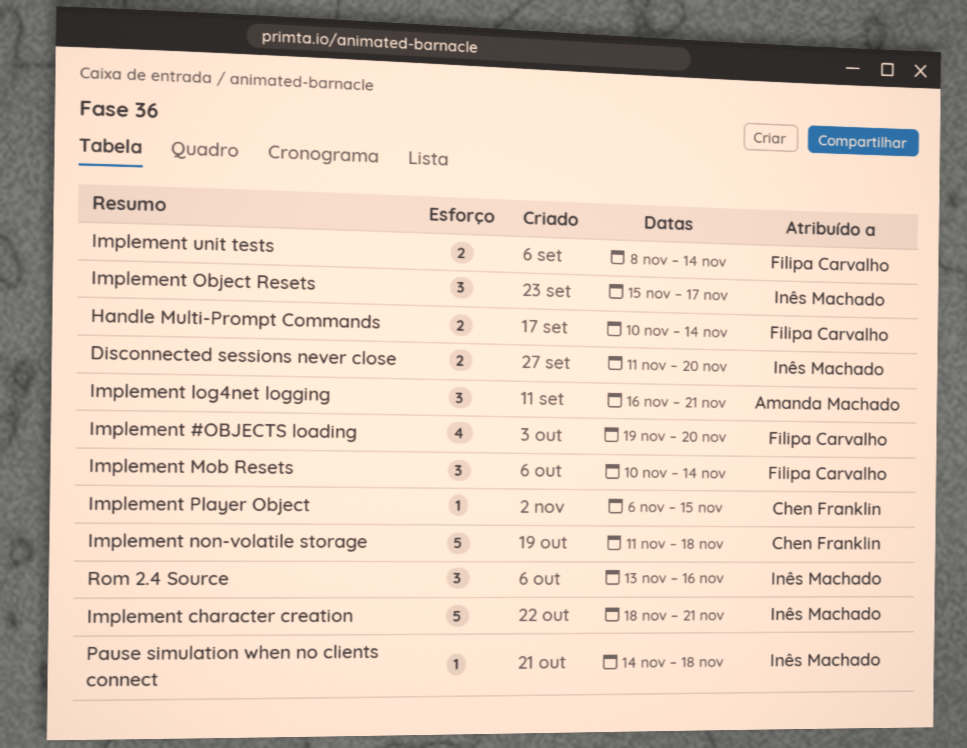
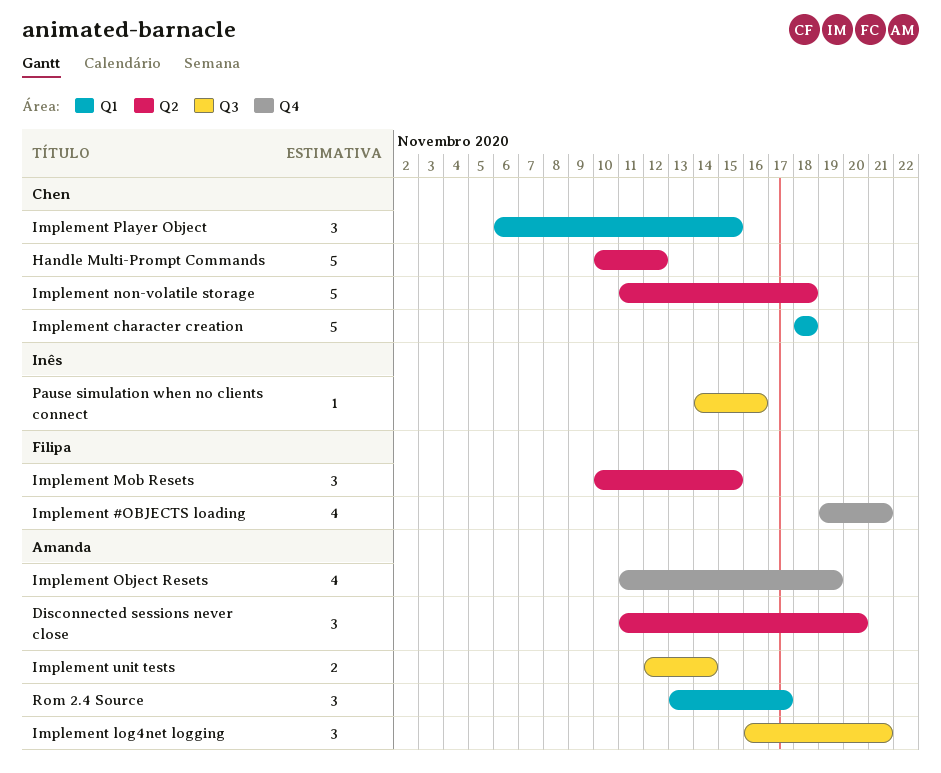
Disconnected sessions never close, owner: Inês Machado -> Amanda Machado
Disconnected sessions never close, estimate: 2 -> 3
Handle Multi-Prompt Commands, owner: Filipa Carvalho -> Chen Franklin
Handle Multi-Prompt Commands, estimate: 2 -> 5
Handle Multi-Prompt Commands, due: Nov 14 -> Nov 12
Implement #OBJECTS loading, due: Nov 20 -> Nov 21
Implement character creation, owner: Inês Machado -> Chen Franklin
Implement character creation, due: Nov 21 -> Nov 18
Implement Mob Resets, due: Nov 14 -> Nov 15
Implement Object Resets, owner: Inês Machado -> Amanda Machado
Implement Object Resets, estimate: 3 -> 4
Implement Object Resets, start: Nov 15 -> Nov 11
Implement Object Resets, due: Nov 17 -> Nov 19
Implement Player Object, estimate: 1 -> 3
Implement unit tests, owner: Filipa Carvalho -> Amanda Machado
Implement unit tests, start: Nov 8 -> Nov 12
Pause simulation when no clients connect, due: Nov 18 -> Nov 16
Rom 2.4 Source, owner: Inês Machado -> Amanda Machado
Rom 2.4 Source, due: Nov 16 -> Nov 17

